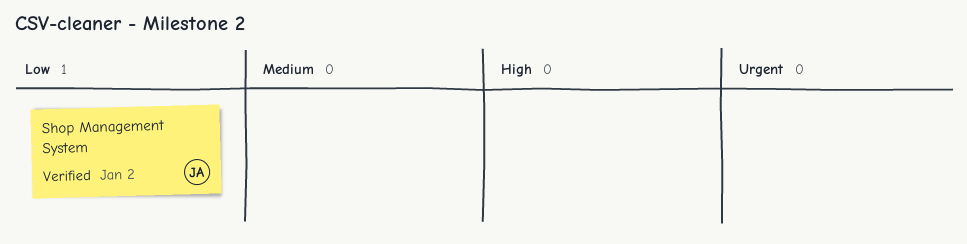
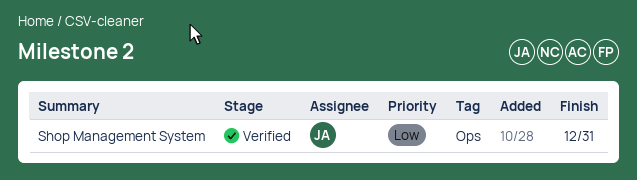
Shop Management System, due: Jan 2 -> Dec 31

